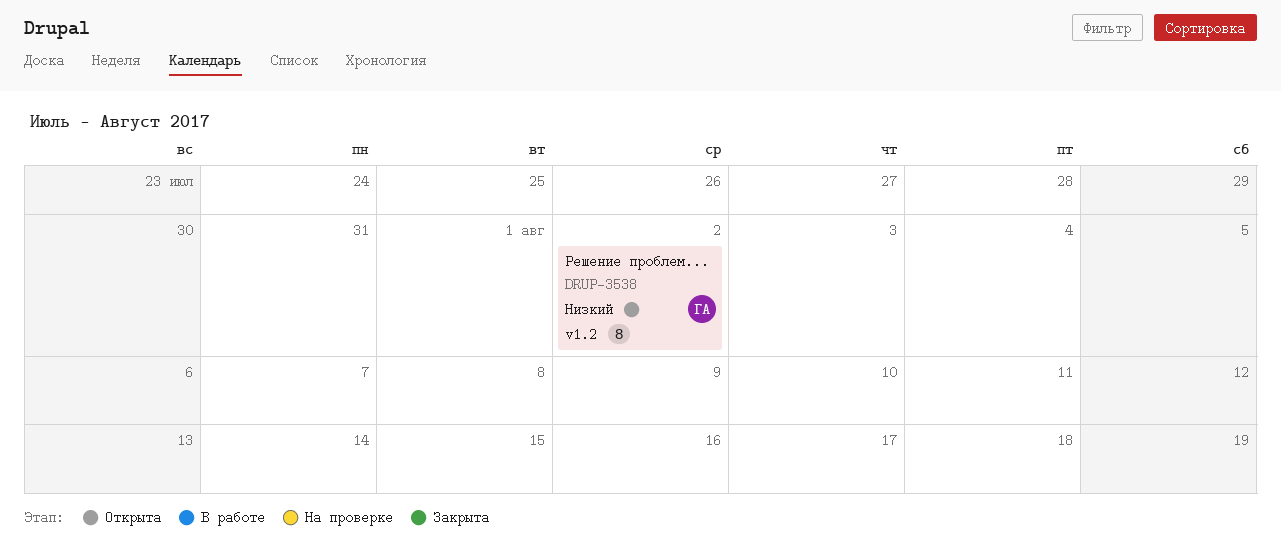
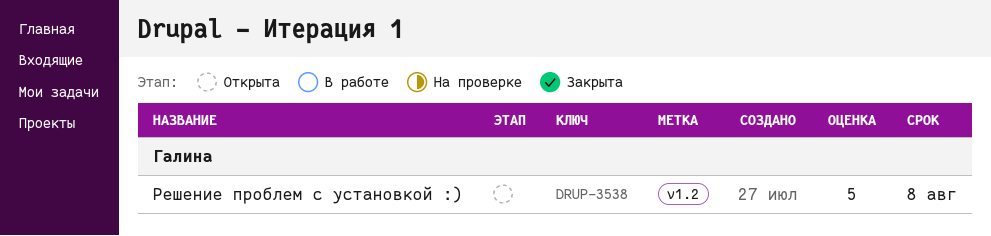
DRUP-3538, estimate: 8 -> 5
DRUP-3538, due: Aug 2 -> Aug 8

